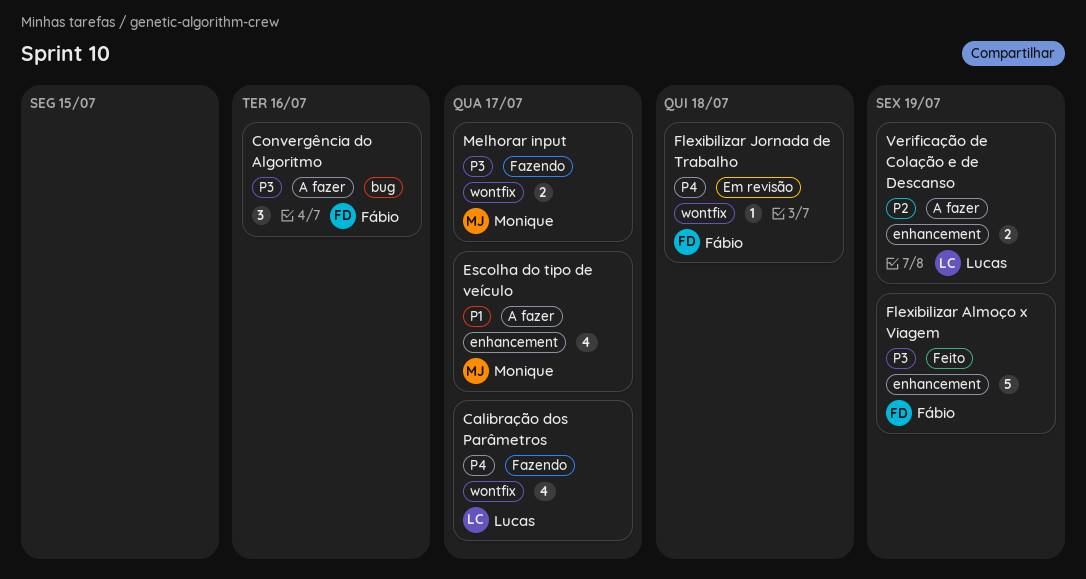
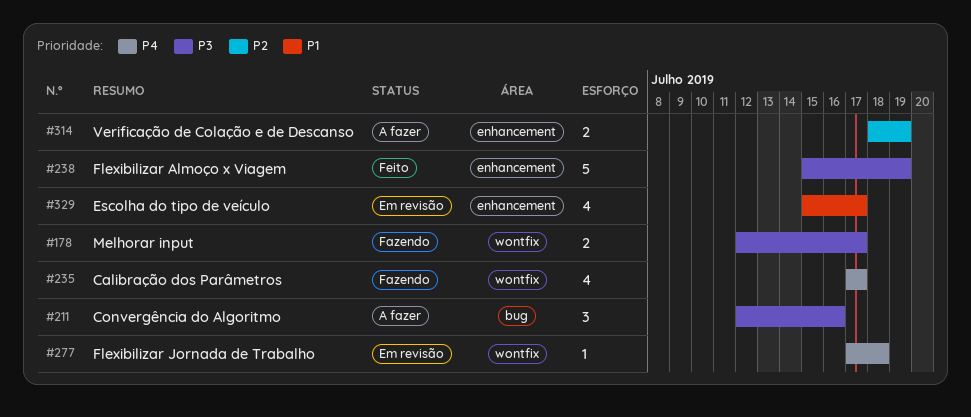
Escolha do tipo de veículo, status: A fazer -> Em revisão

